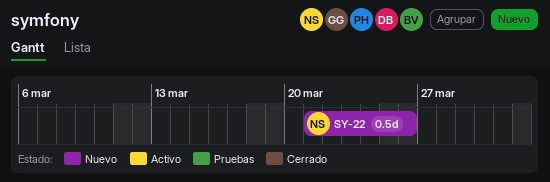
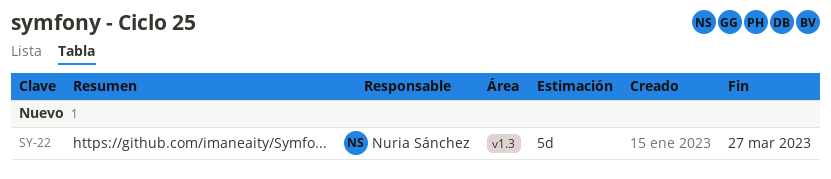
SY-22, estimate: 0.5d -> 5d
SY-22, due: Mar 26 -> Mar 27

